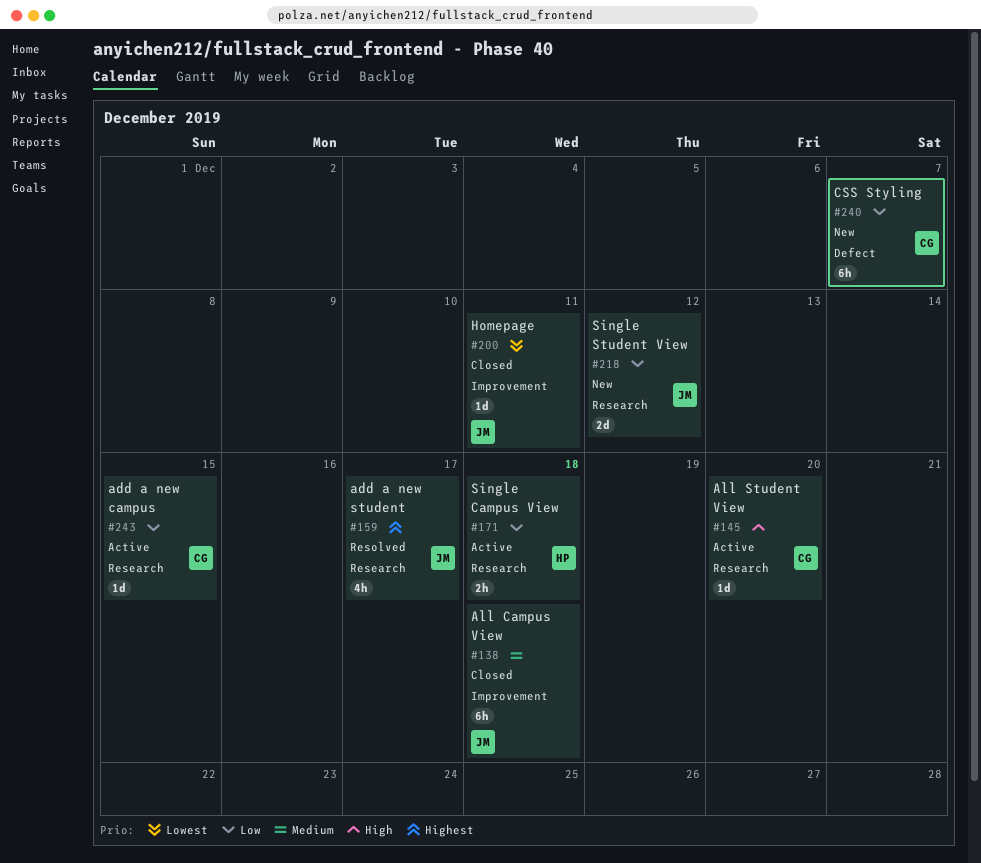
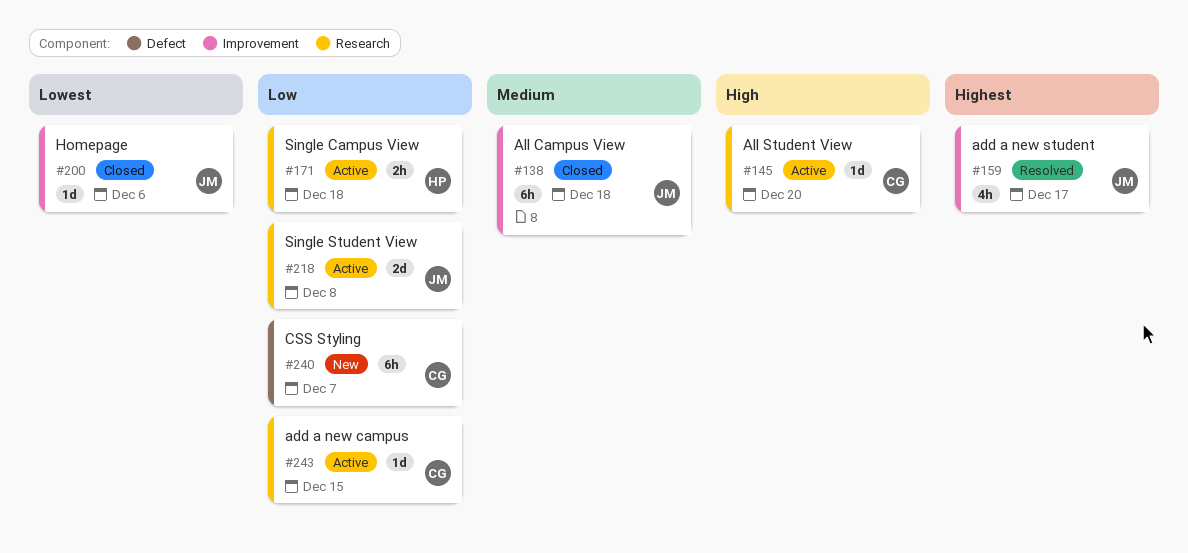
#159, label: Research -> Improvement
#200, due: Dec 11 -> Dec 6
#218, status: New -> Active
#218, due: Dec 12 -> Dec 8

